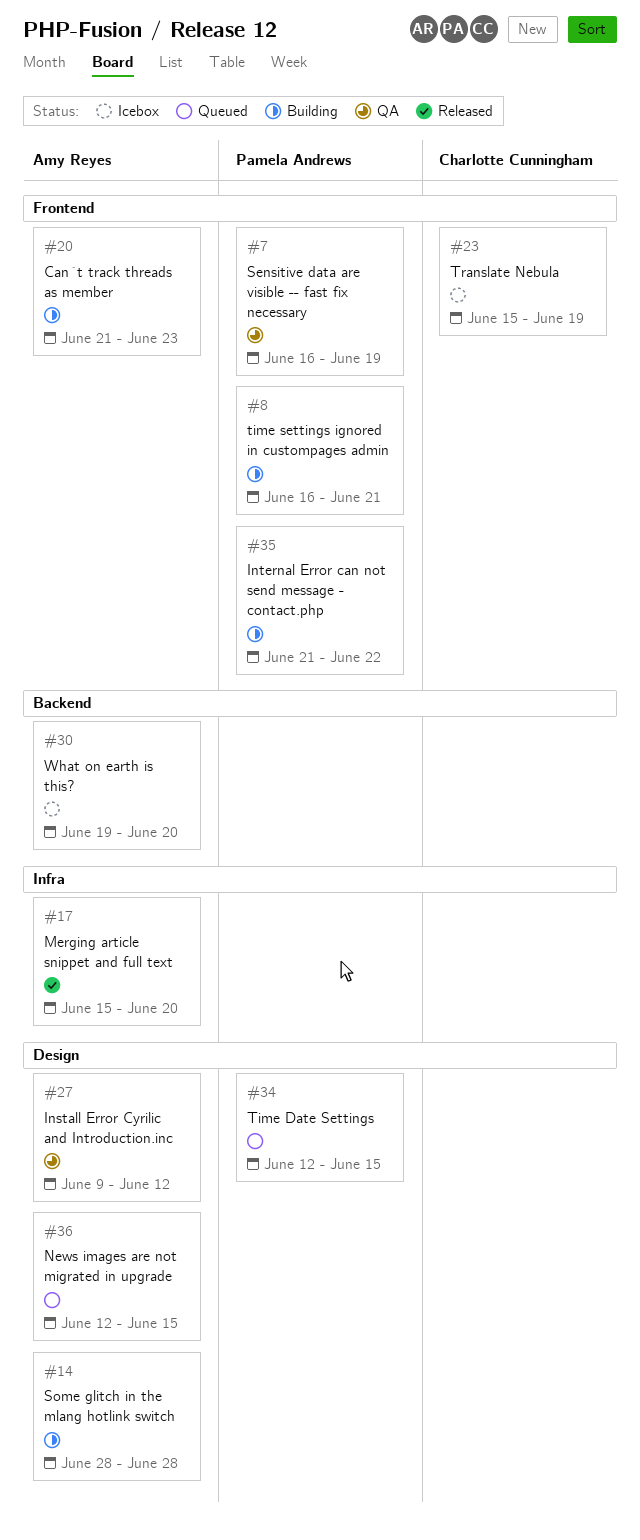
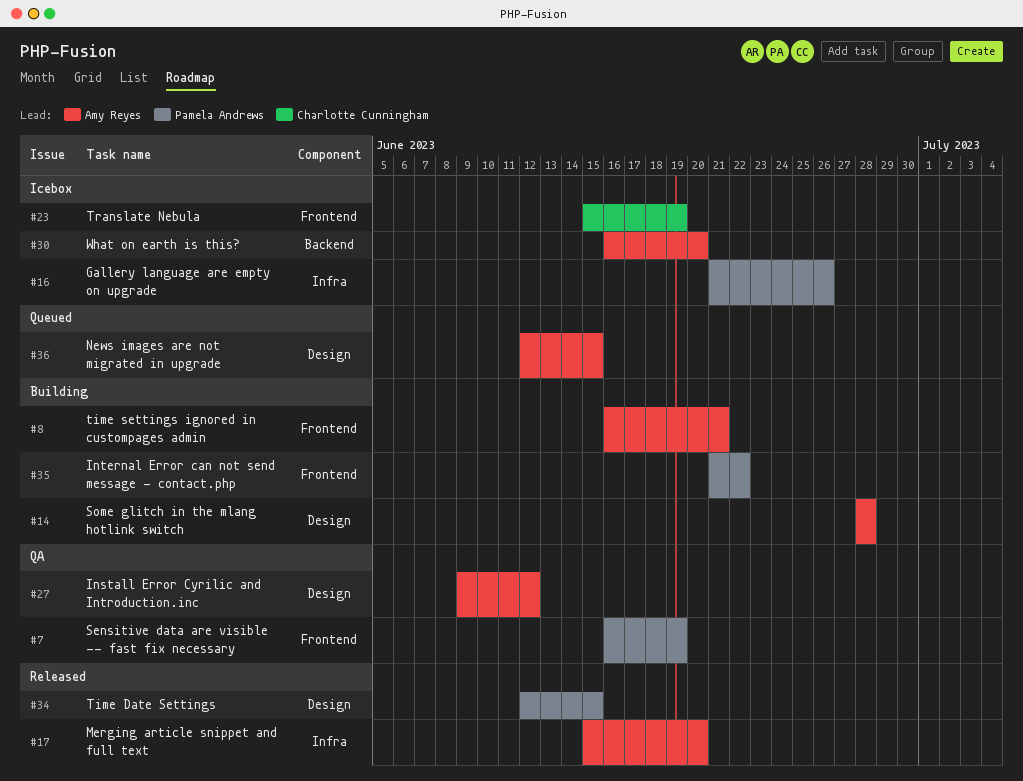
#8, owner: Pamela Andrews -> Amy Reyes
#16: none -> present
#20: present -> none
#30, start: Jun 19 -> Jun 16
#34, status: Queued -> Released

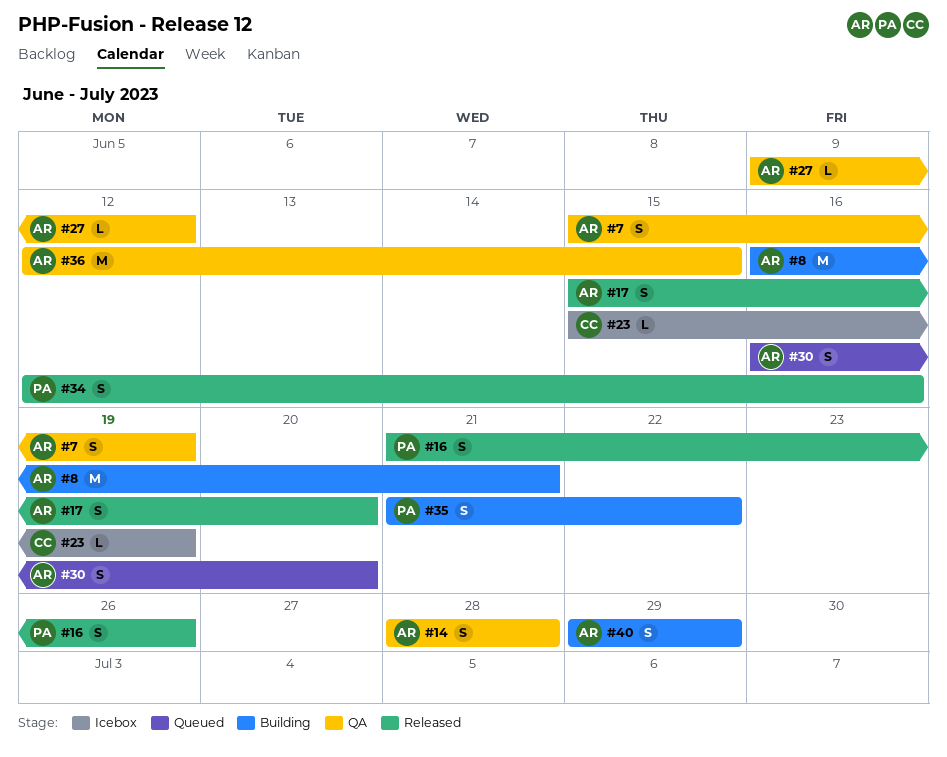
#7, owner: Pamela Andrews -> Amy Reyes
#7, start: Jun 16 -> Jun 15
#14, status: Building -> QA
#16, status: Icebox -> Released
#30, status: Icebox -> Queued
#34, due: Jun 15 -> Jun 16
#36, status: Queued -> QA
#40: none -> present

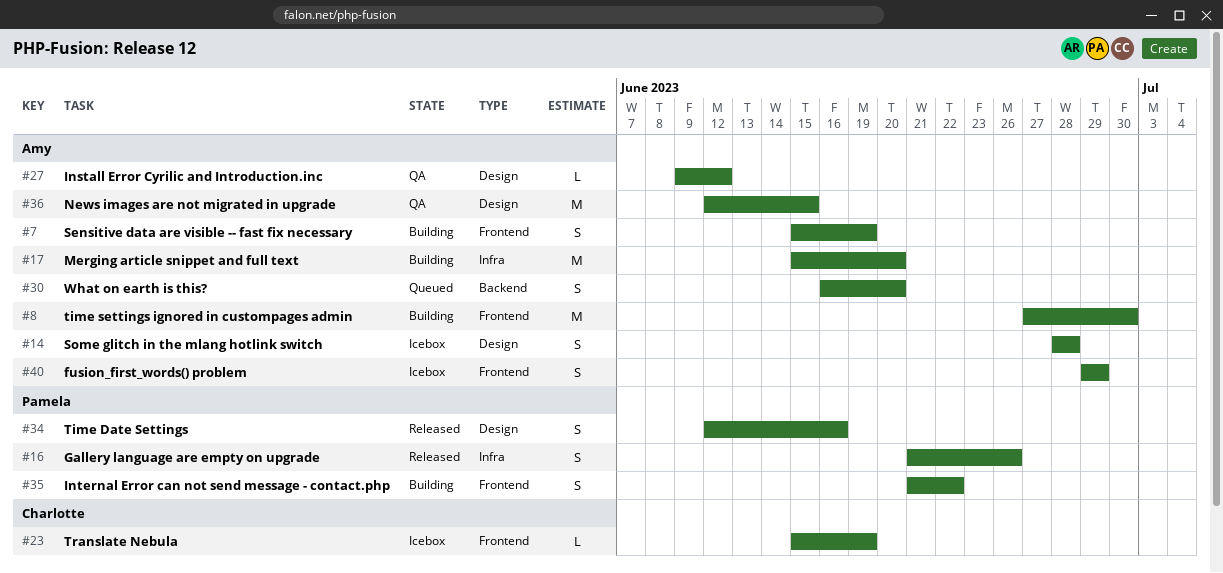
#7, status: QA -> Building
#8, start: Jun 16 -> Jun 27
#8, due: Jun 21 -> Jun 30
#14, status: QA -> Icebox
#17, status: Released -> Building
#17, estimate: S -> M
#40, status: Building -> Icebox

